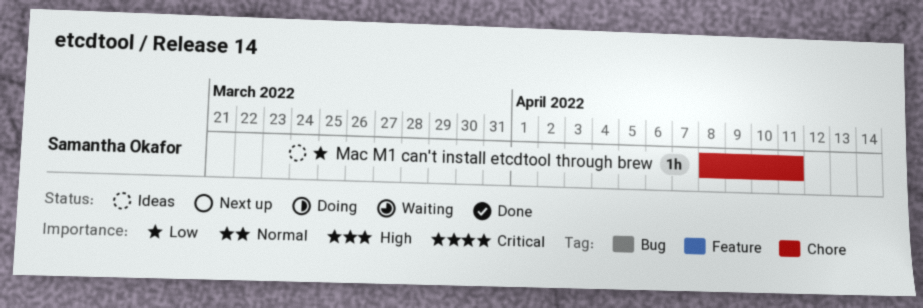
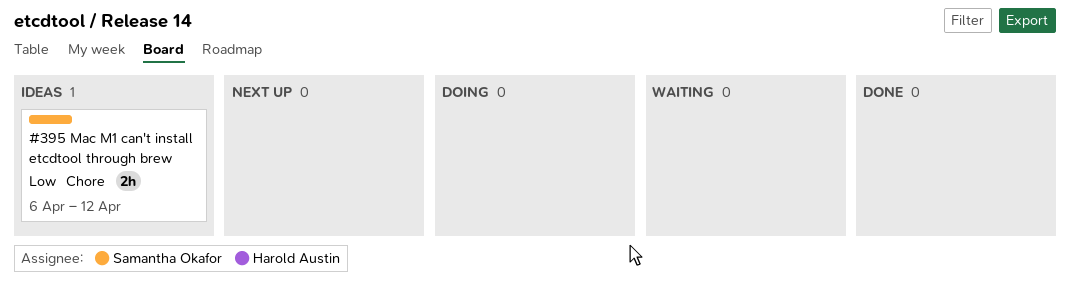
Mac M1 can't install etcdtool through brew, estimate: 1h -> 2h
Mac M1 can't install etcdtool through brew, start: Apr 8 -> Apr 6
Mac M1 can't install etcdtool through brew, due: Apr 11 -> Apr 12

